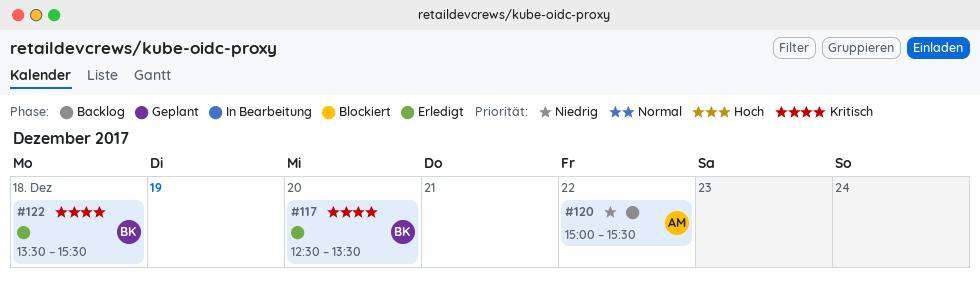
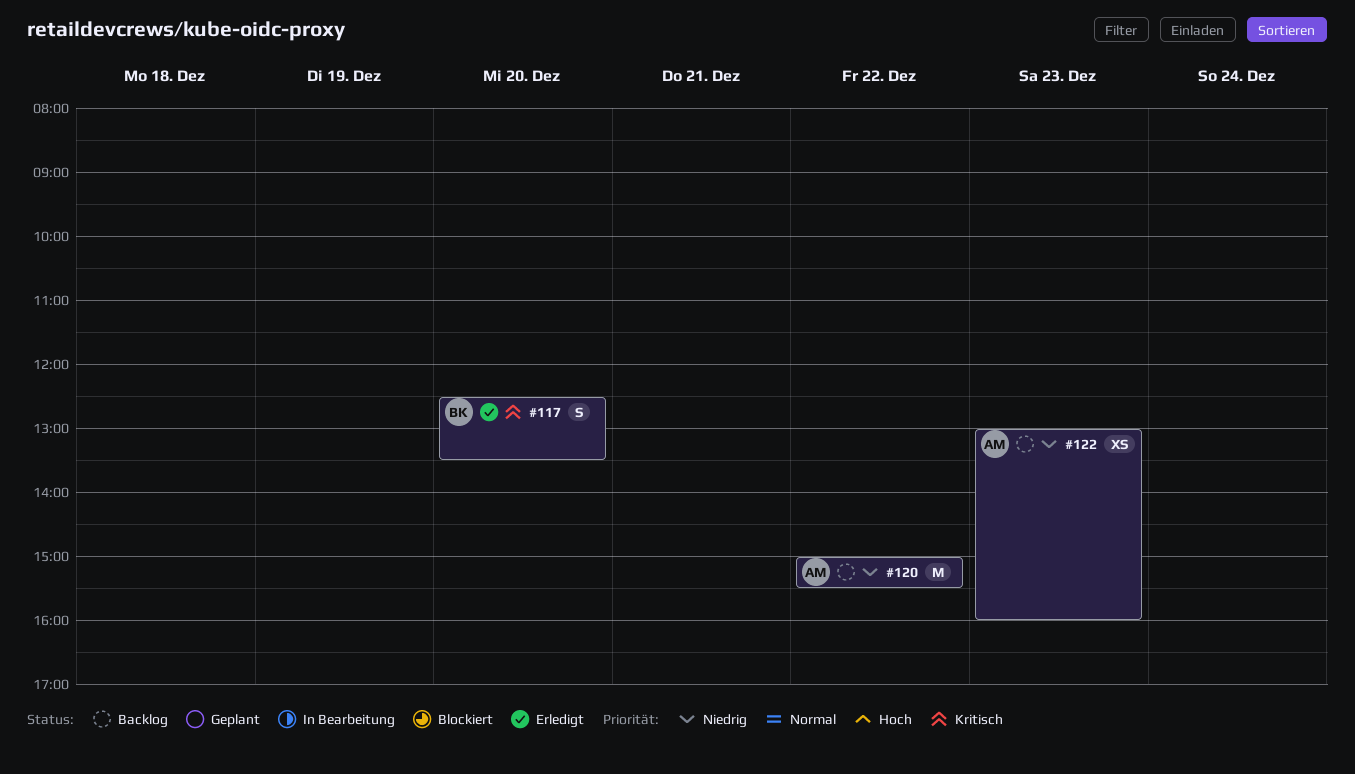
#122, status: Erledigt -> Backlog
#122, owner: BK -> AM
#122, priority: Kritisch -> Niedrig
#122, day: Dec 18 -> Dec 23
#122, begins: 13:30 -> 13:00
#122, ends: 15:30 -> 16:00

